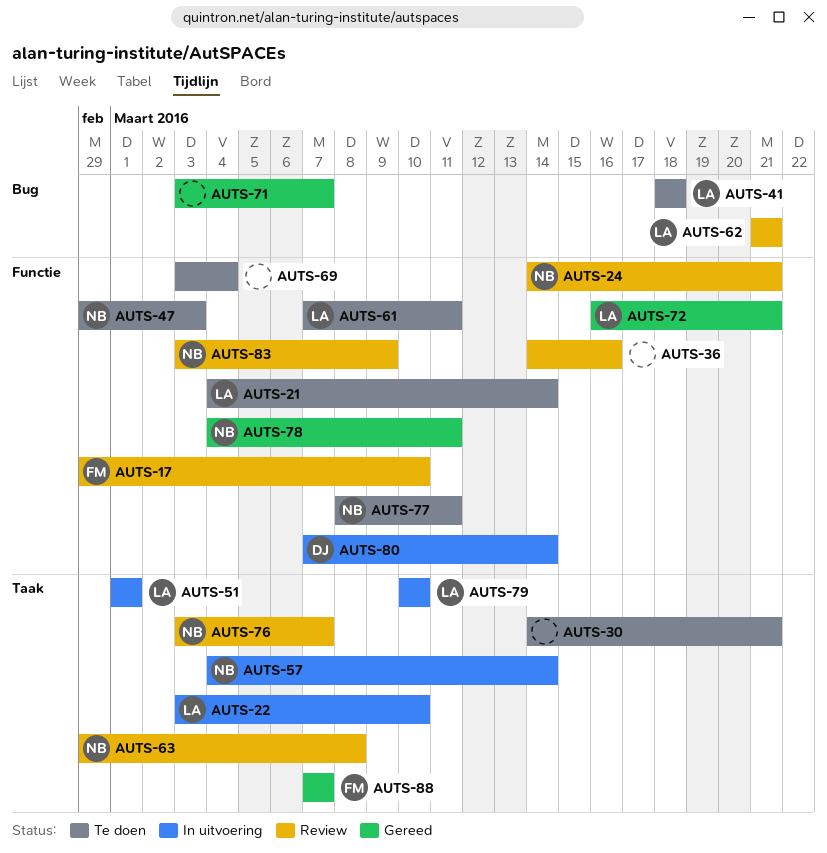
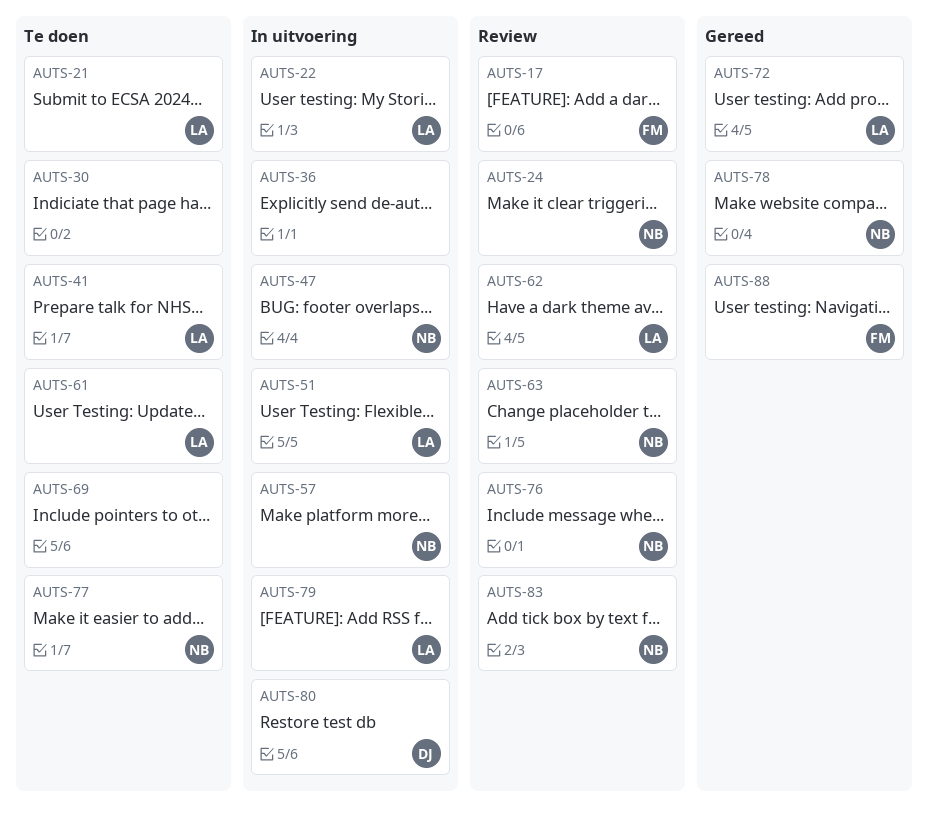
AUTS-36, status: Review -> In uitvoering
AUTS-47, status: Te doen -> In uitvoering
AUTS-71: present -> none

